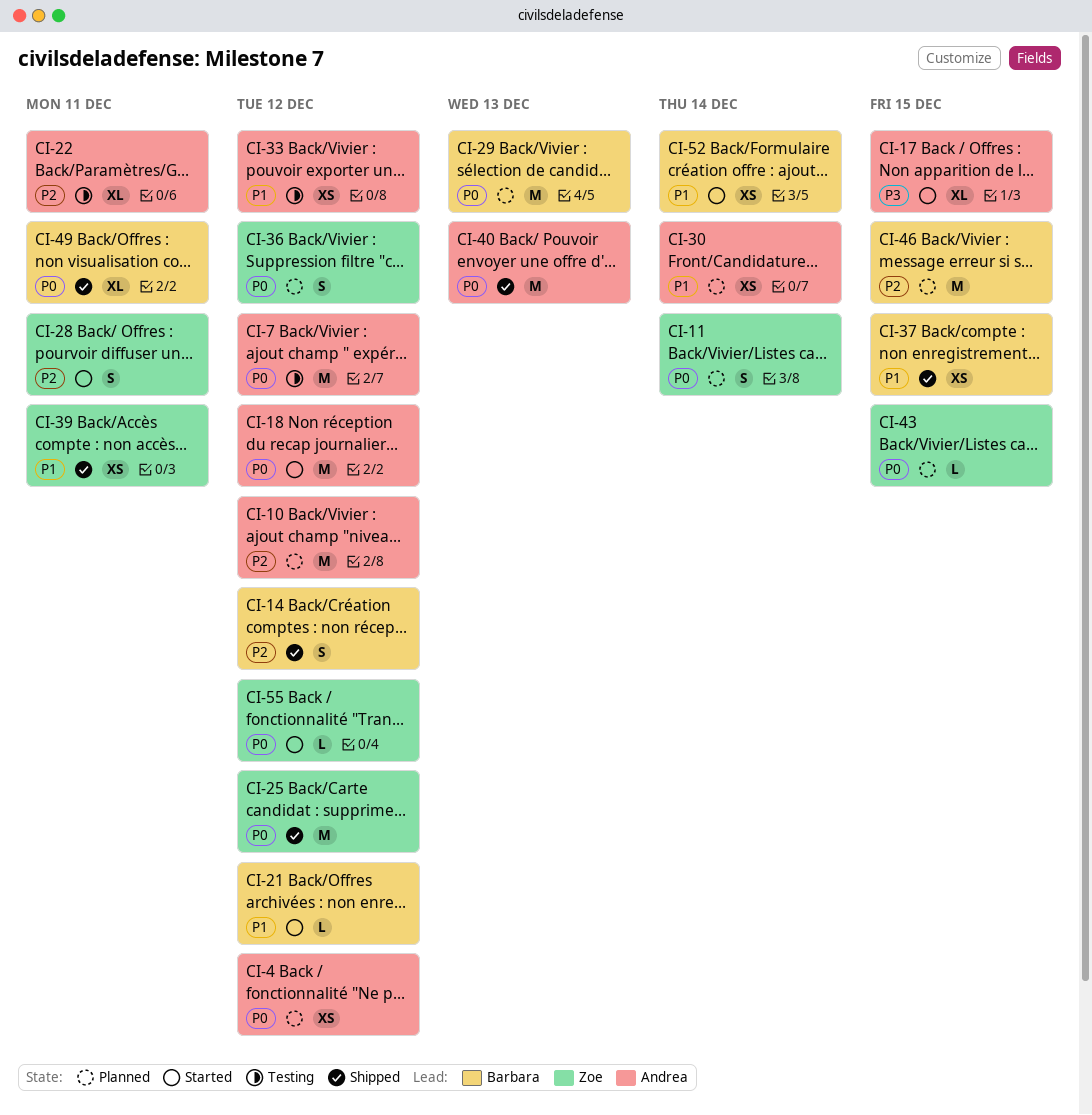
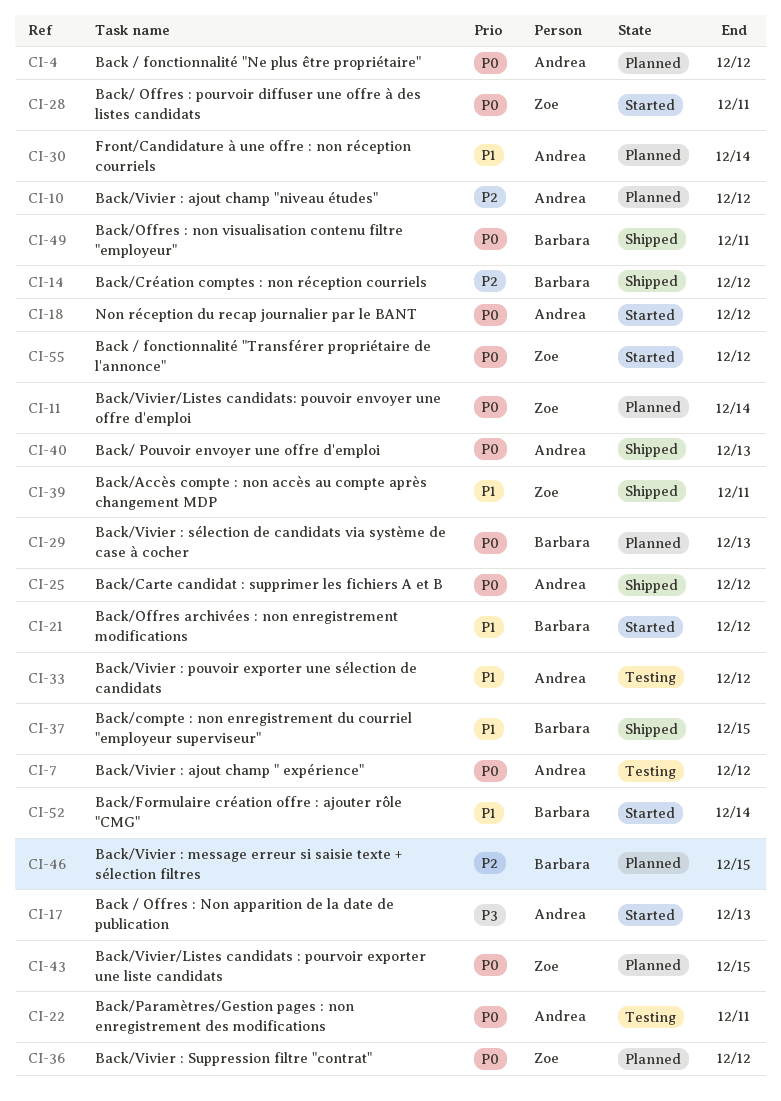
CI-17, due: Dec 15 -> Dec 13
CI-22, priority: P2 -> P0
CI-25, owner: Zoe -> Andrea
CI-28, priority: P2 -> P0

